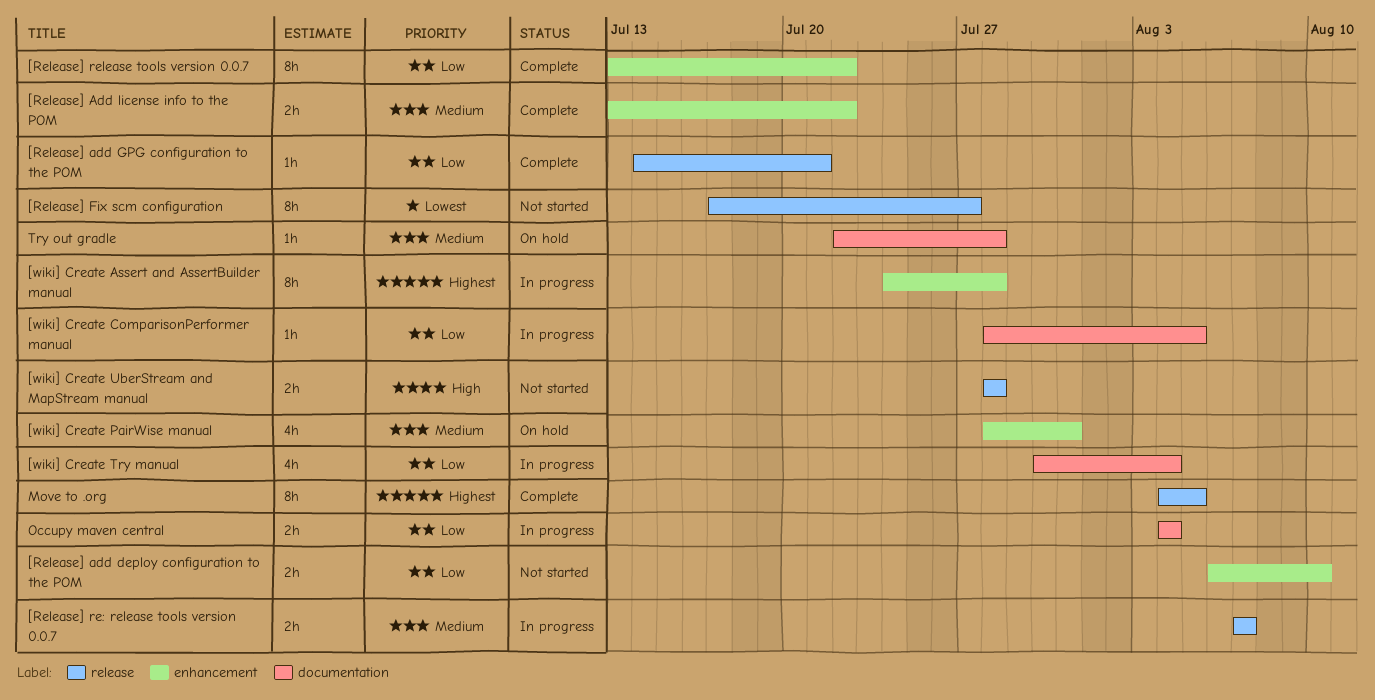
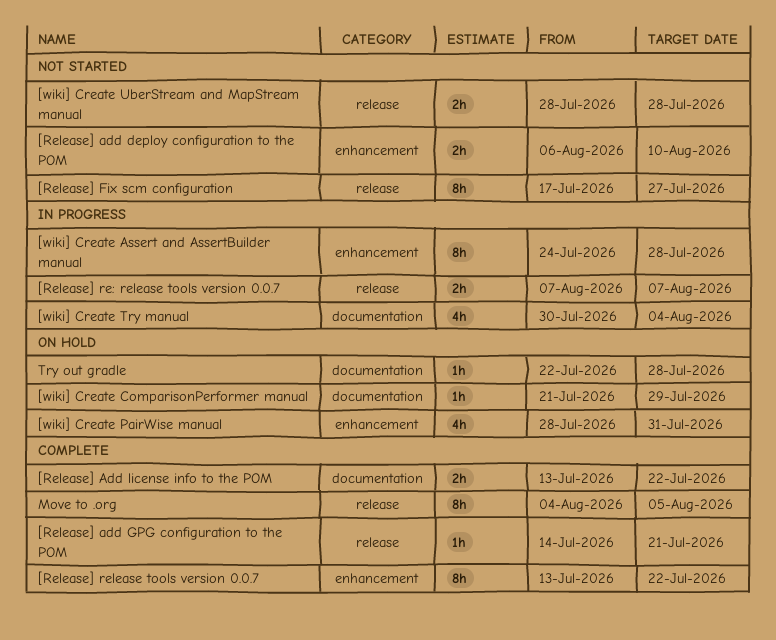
[Release] Add license info to the POM, label: enhancement -> documentation
[wiki] Create ComparisonPerformer manual, status: In progress -> On hold
[wiki] Create ComparisonPerformer manual, start: Jul 28 -> Jul 21
[wiki] Create ComparisonPerformer manual, due: Aug 5 -> Jul 29
Occupy maven central: present -> none

